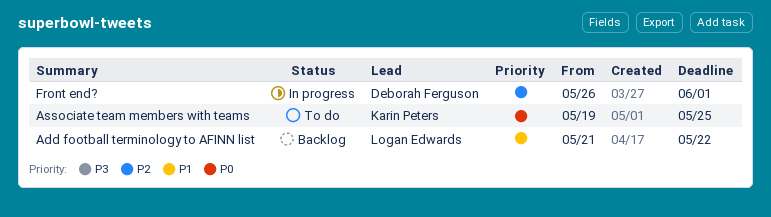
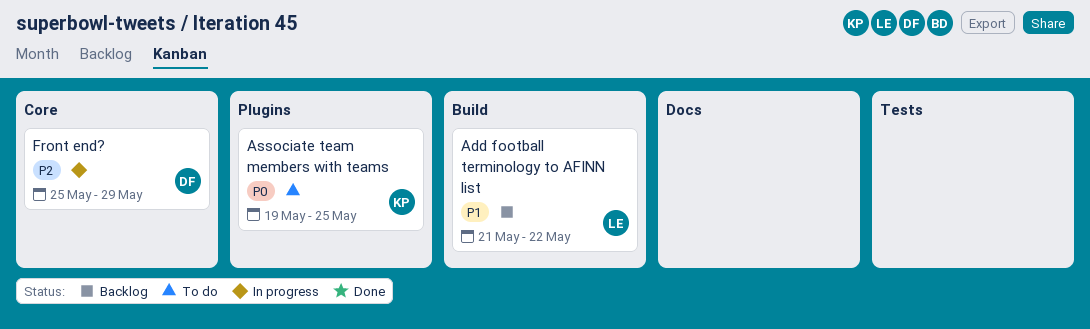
Front end?, start: May 26 -> May 25
Front end?, due: Jun 1 -> May 29

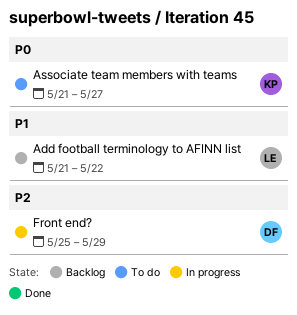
Associate team members with teams, start: May 19 -> May 21
Associate team members with teams, due: May 25 -> May 27

